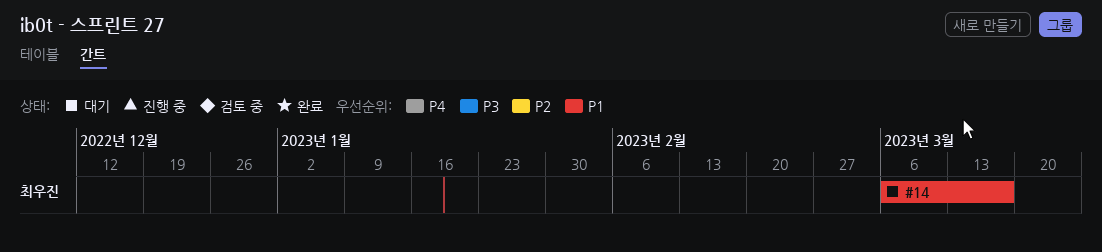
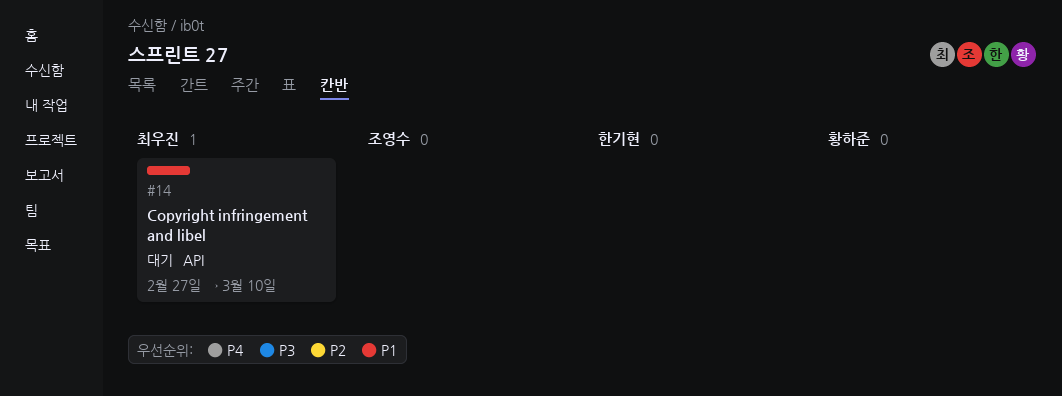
#14, start: Mar 6 -> Feb 27
#14, due: Mar 17 -> Mar 10

